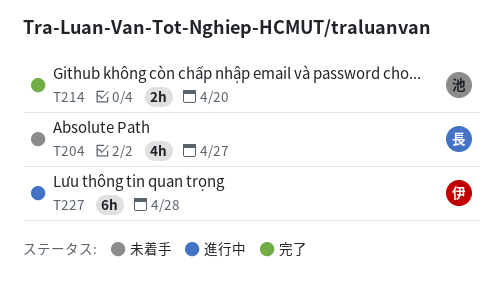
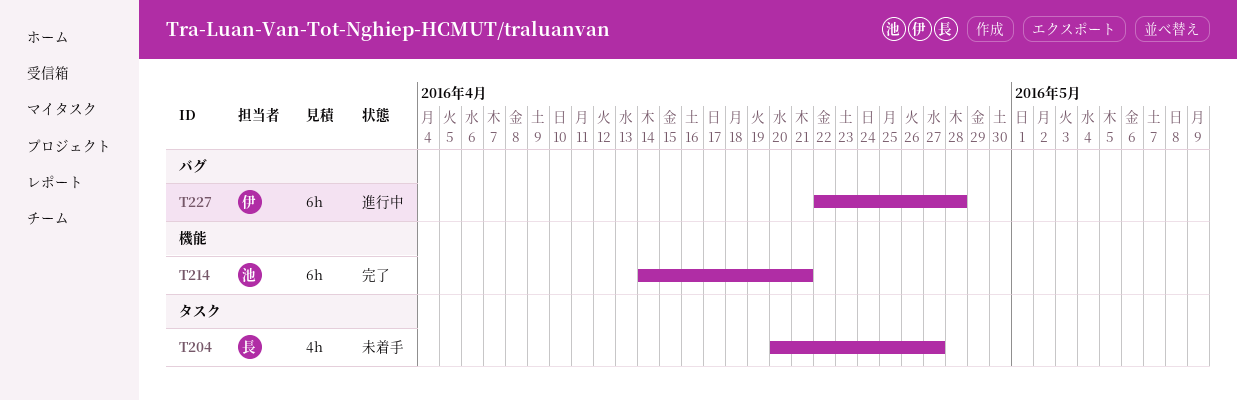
T214, estimate: 2h -> 6h
T214, due: Apr 20 -> Apr 21

